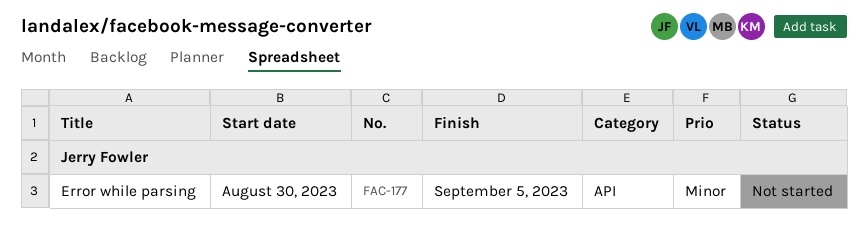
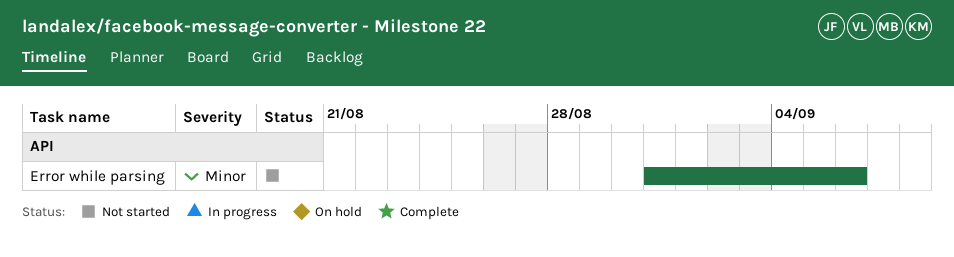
Error while parsing, start: Aug 30 -> Aug 31
Error while parsing, due: Sep 5 -> Sep 6

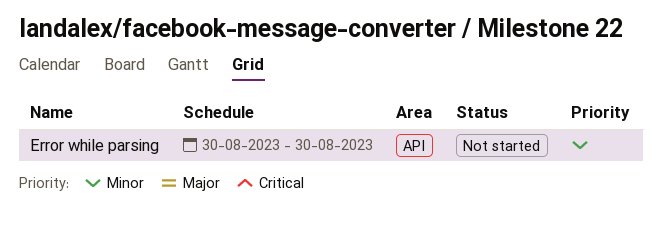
Error while parsing, start: Aug 31 -> Aug 30
Error while parsing, due: Sep 6 -> Aug 30

